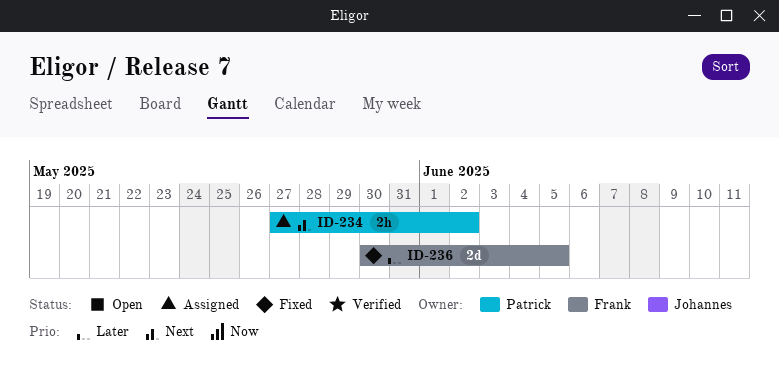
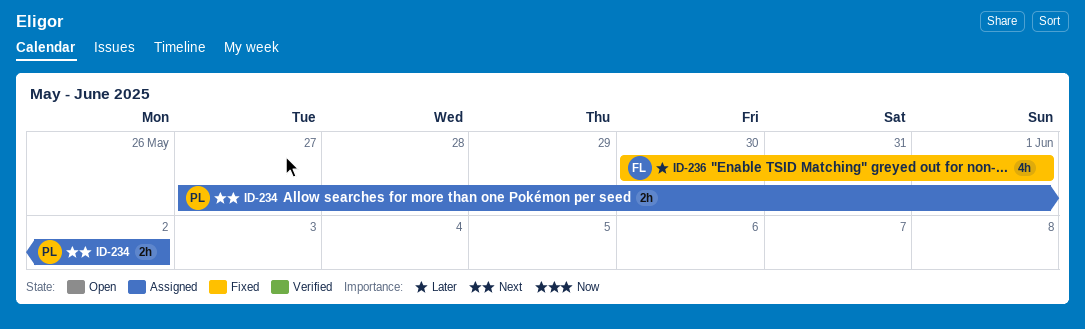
ID-236, estimate: 2d -> 4h
ID-236, due: Jun 5 -> Jun 1

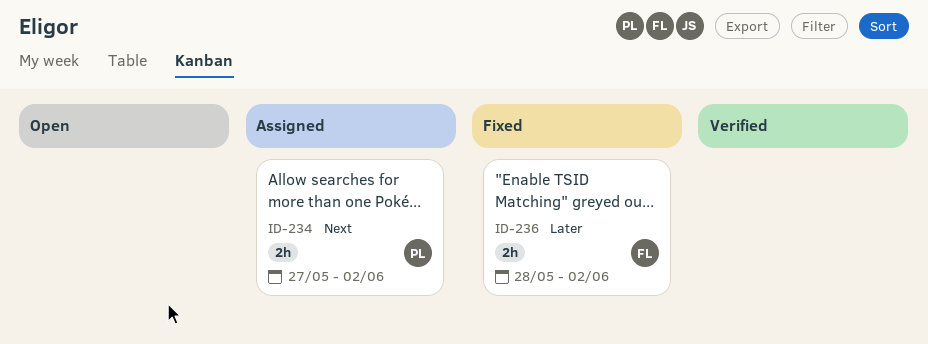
ID-236, estimate: 4h -> 2h
ID-236, start: May 30 -> May 28
ID-236, due: Jun 1 -> Jun 2

